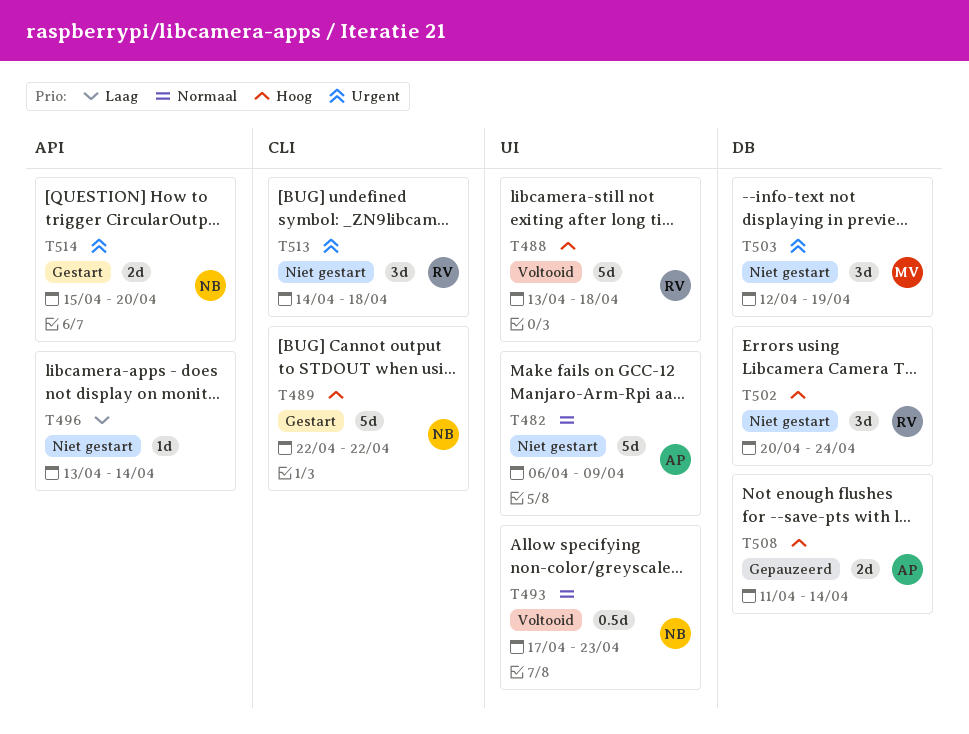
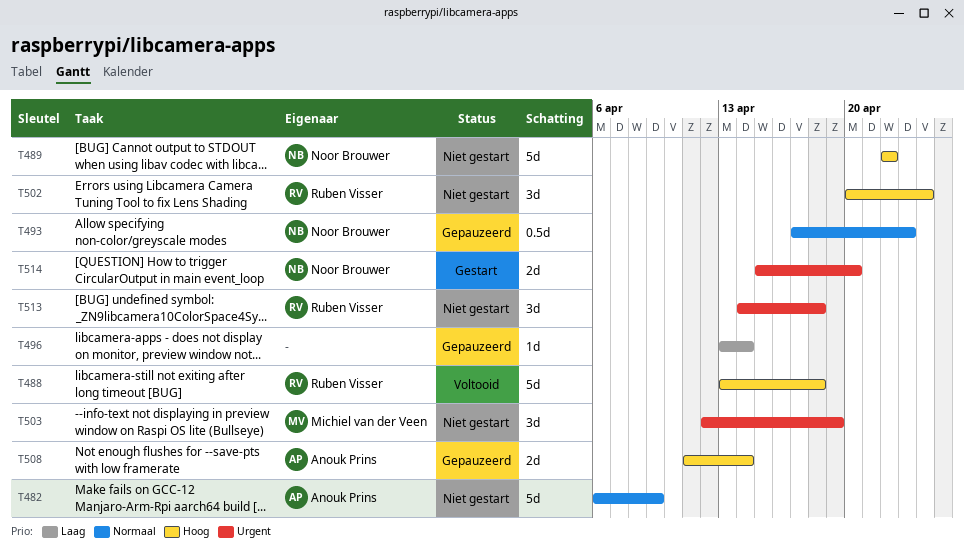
T489, status: Gestart -> Niet gestart
T493, status: Voltooid -> Gepauzeerd
T496, status: Niet gestart -> Gepauzeerd

